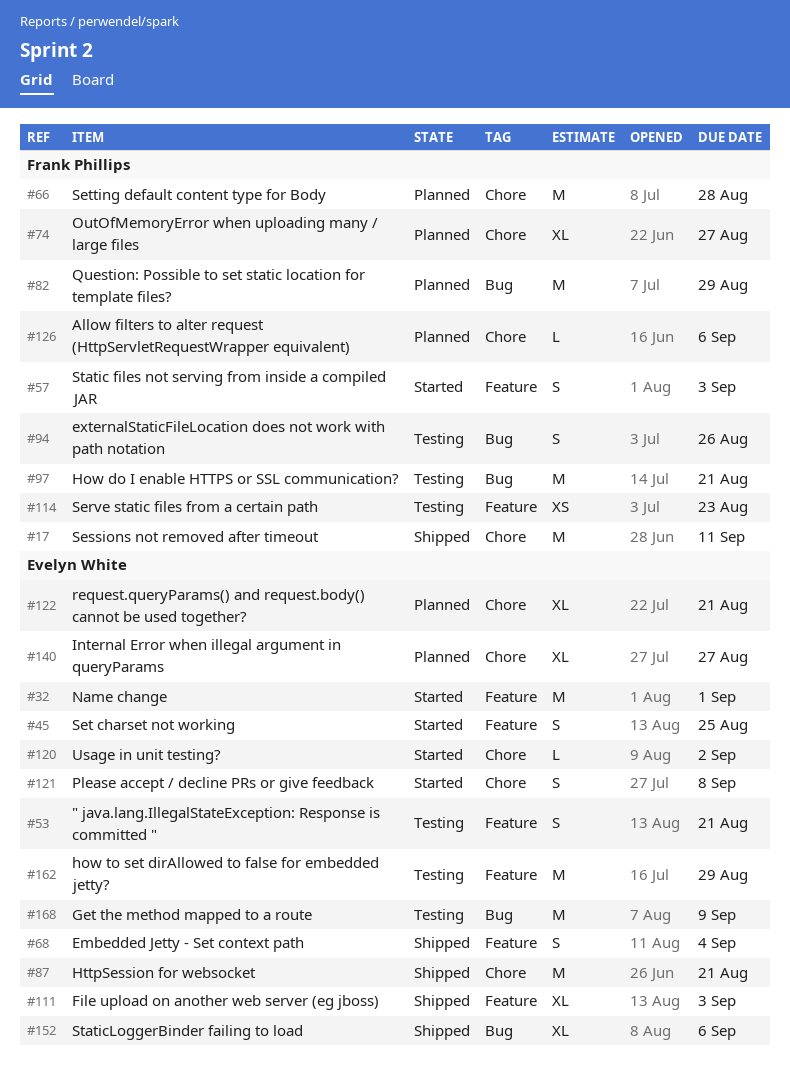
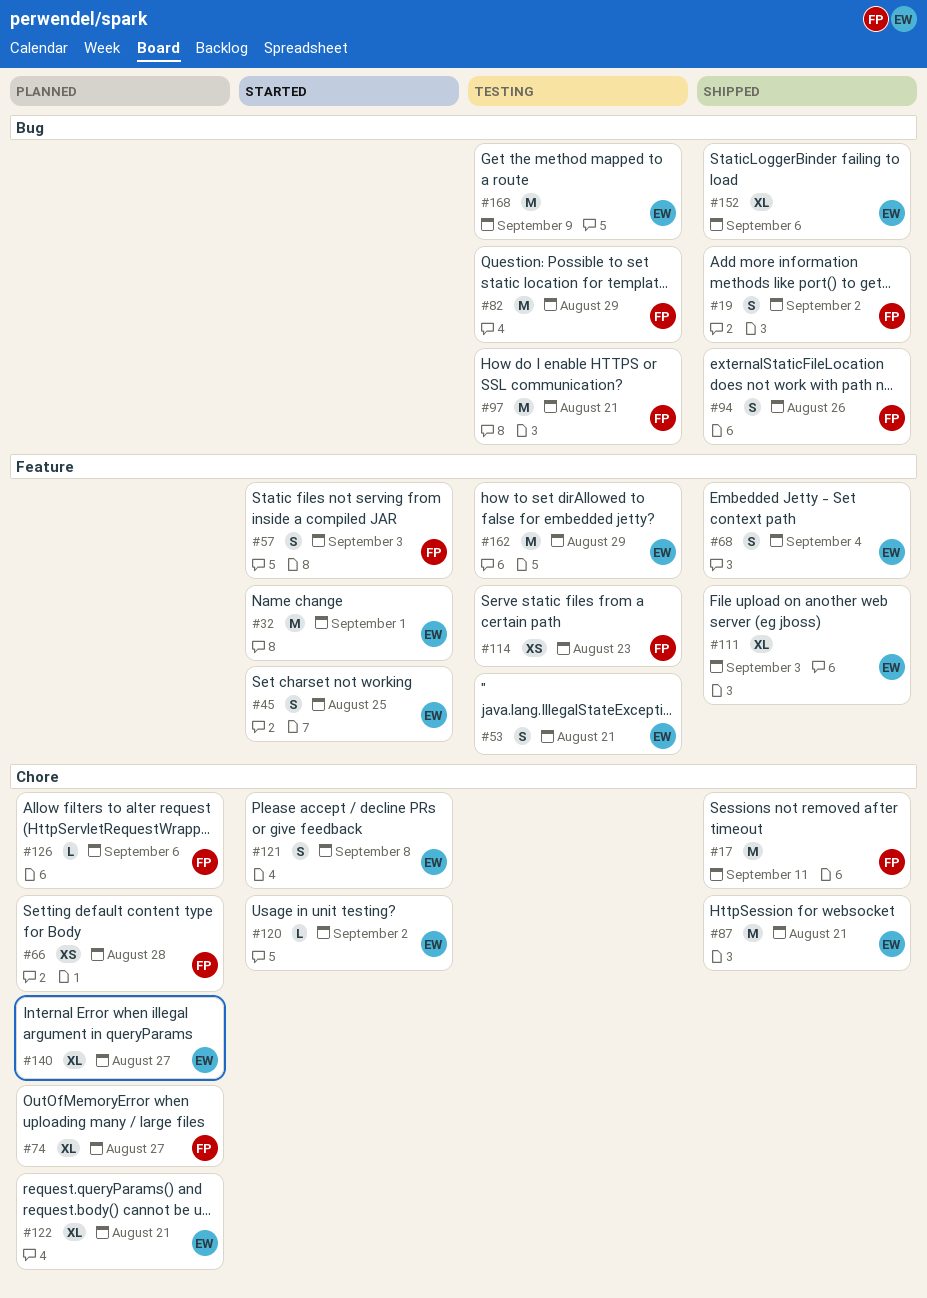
#19: none -> present
#66, estimate: M -> XS
#82, status: Planned -> Testing
#94, status: Testing -> Shipped

